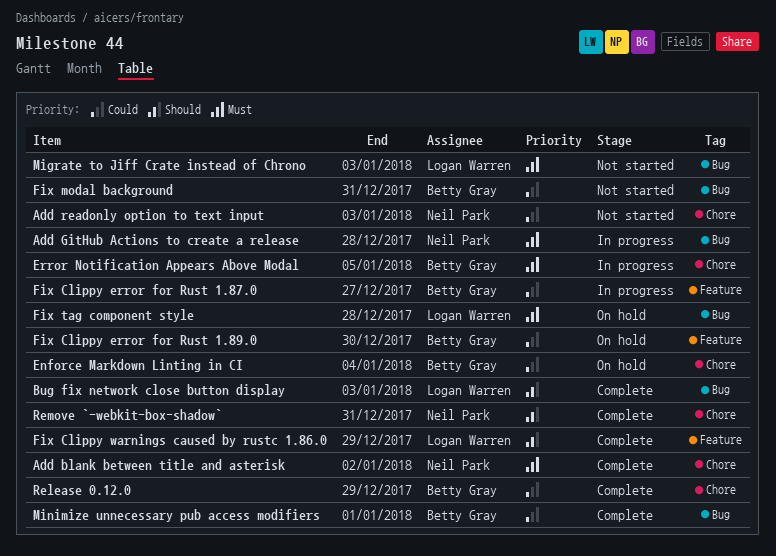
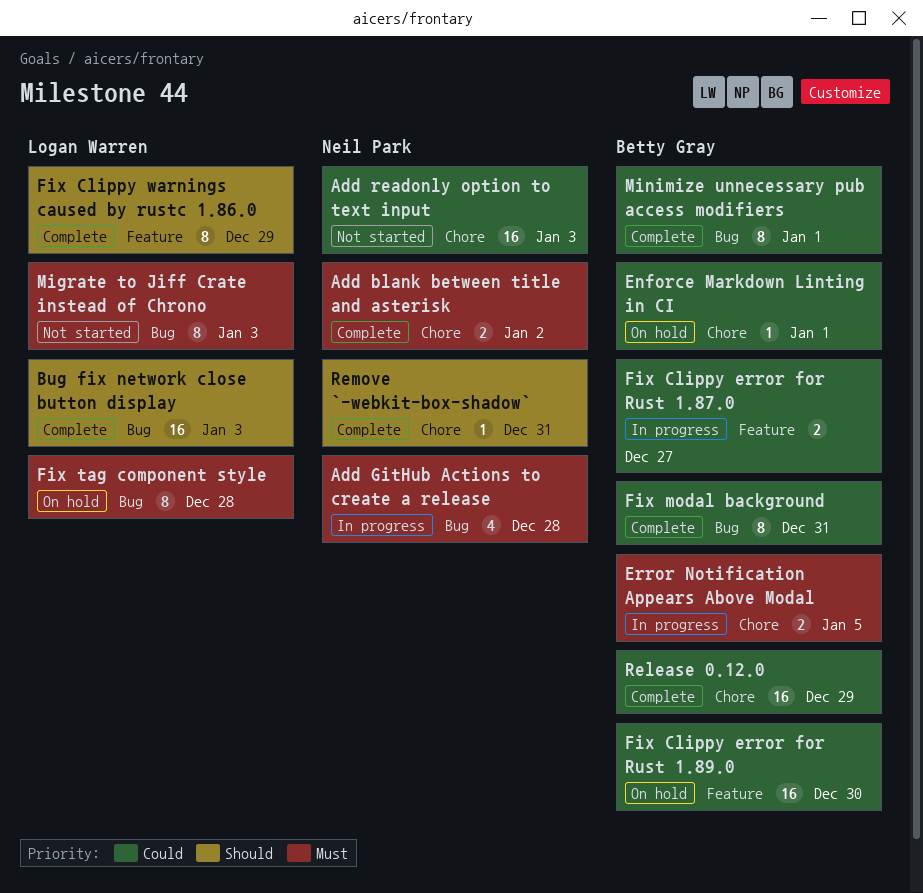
Enforce Markdown Linting in CI, due: Jan 4 -> Jan 1
Fix modal background, status: Not started -> Complete

